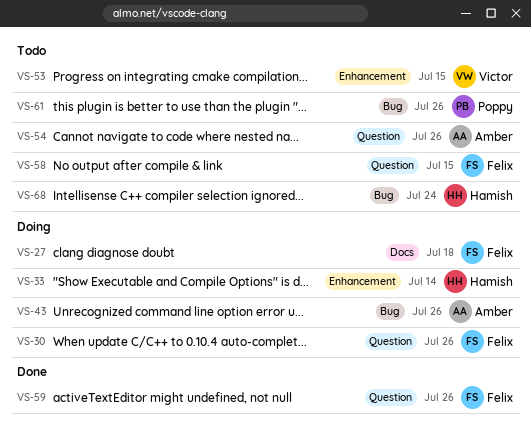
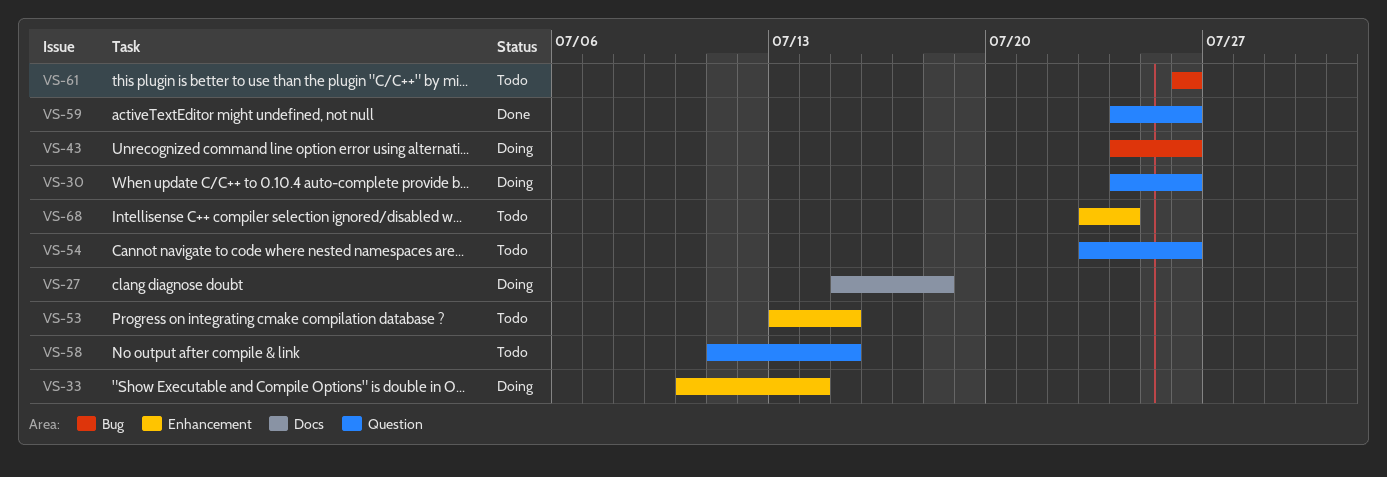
VS-68, label: Bug -> Enhancement

